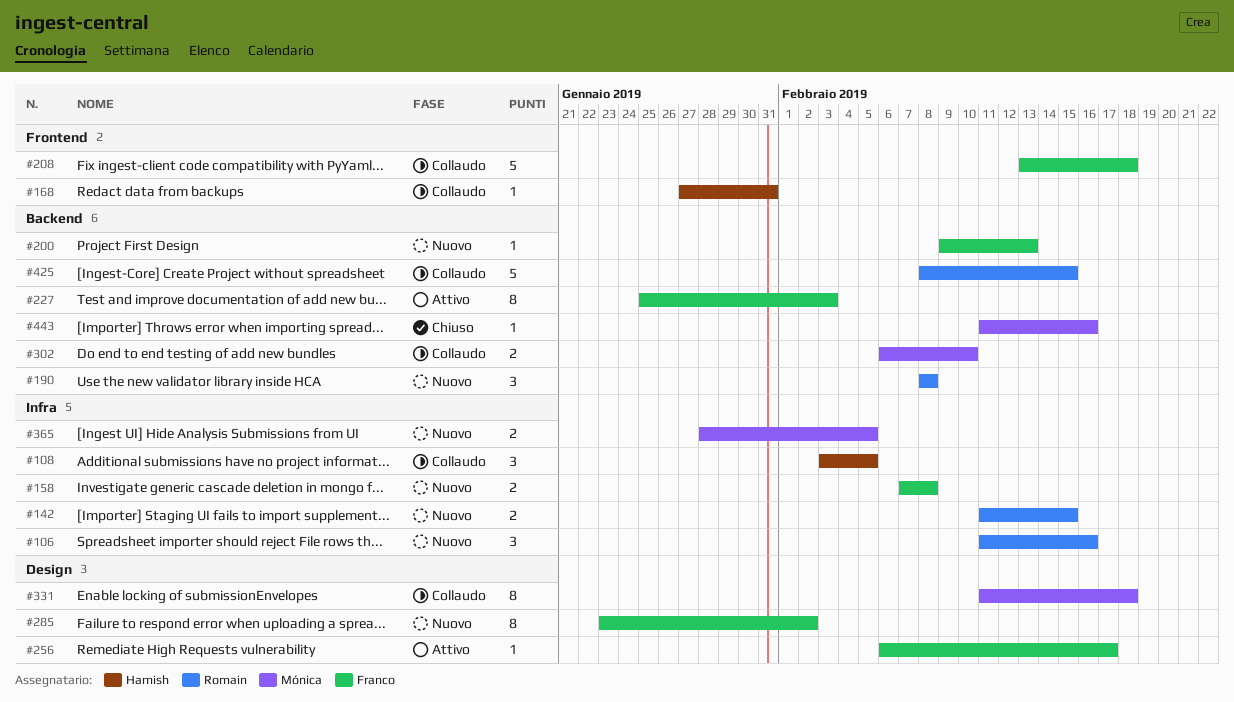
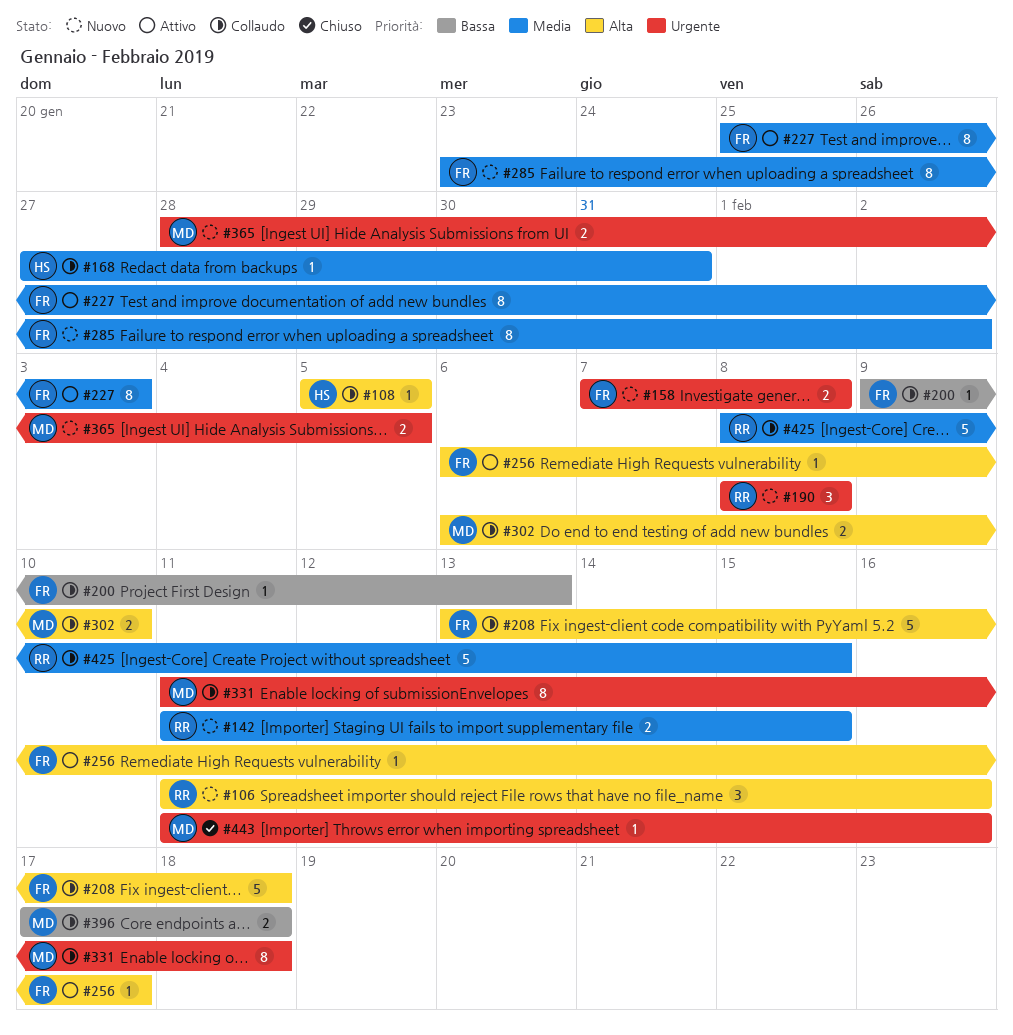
#108, estimate: 3 -> 1
#108, start: Feb 3 -> Feb 5
#200, status: Nuovo -> Collaudo
#396: none -> present

